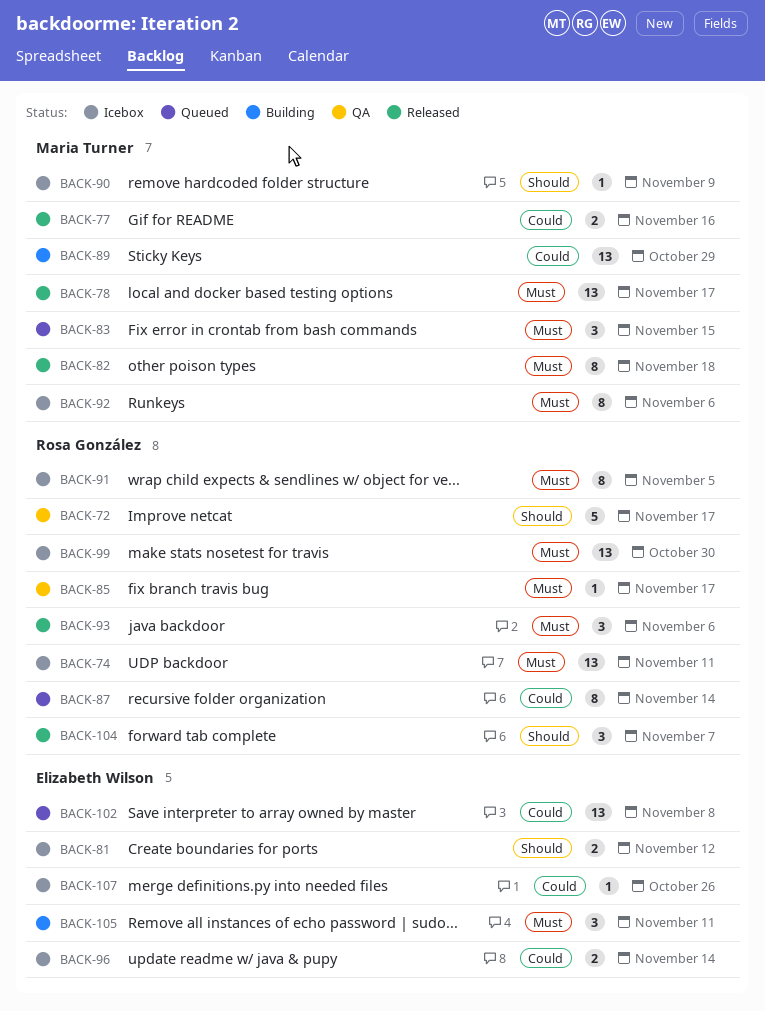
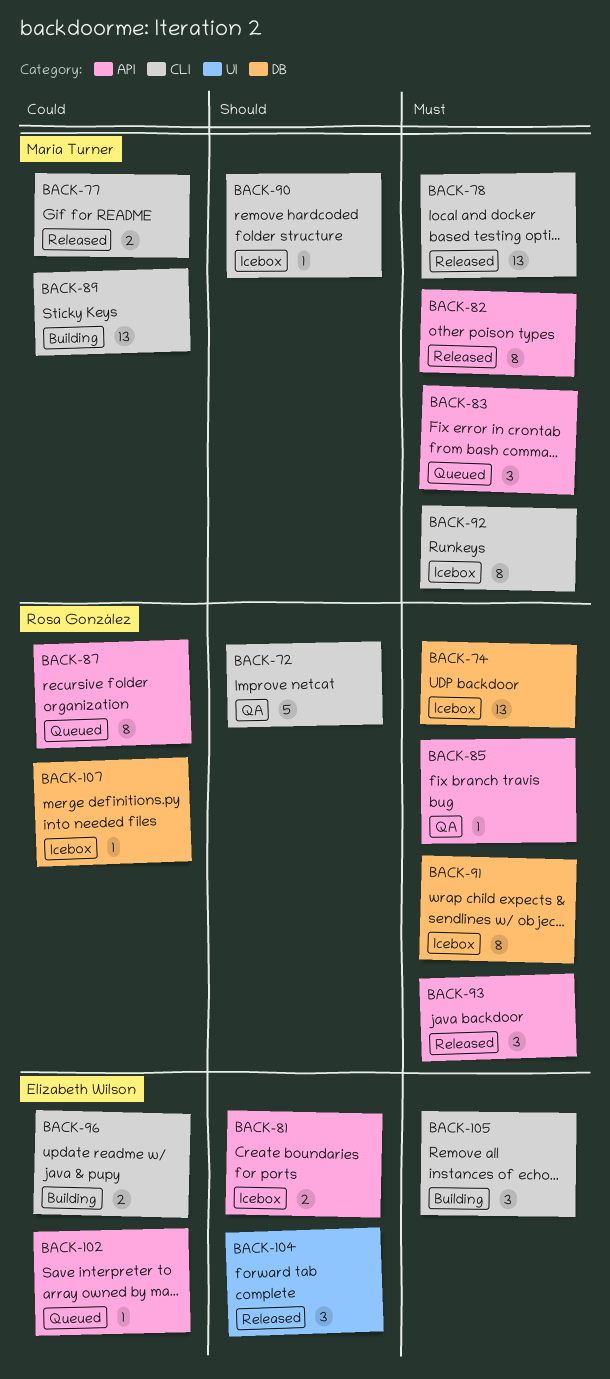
BACK-96, status: Icebox -> Building
BACK-99: present -> none
BACK-102, estimate: 13 -> 1
BACK-104, owner: Rosa González -> Elizabeth Wilson
BACK-107, owner: Elizabeth Wilson -> Rosa González

